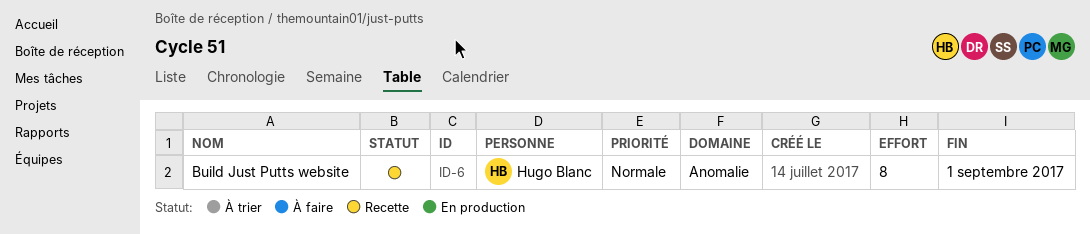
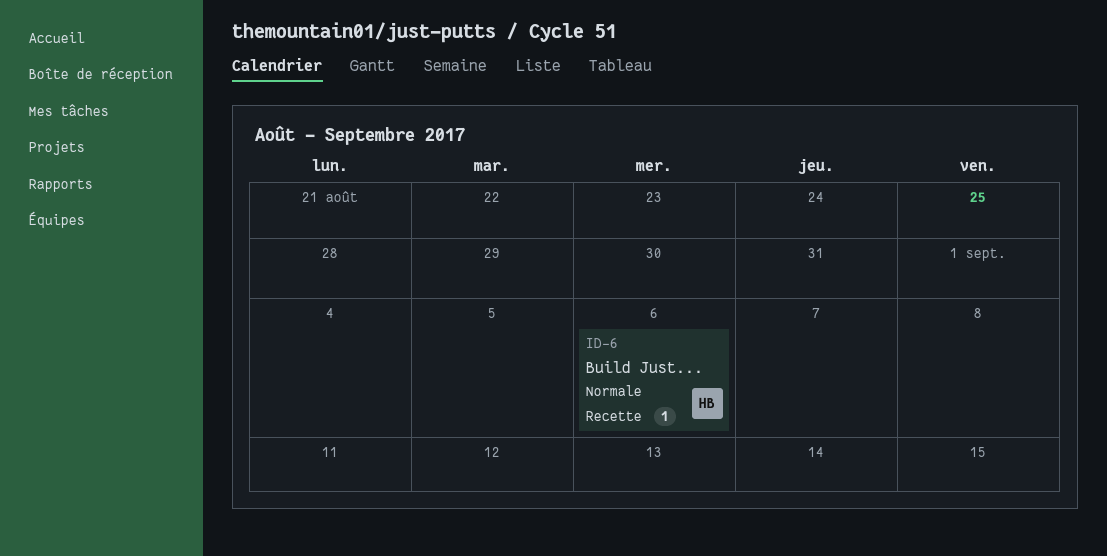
ID-6, estimate: 8 -> 1
ID-6, due: Sep 1 -> Sep 6

